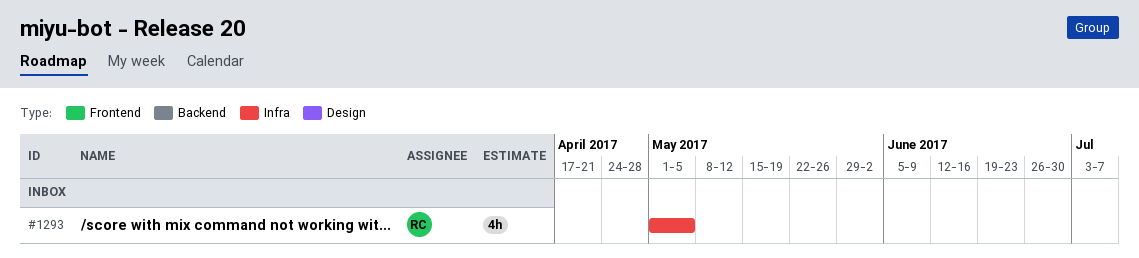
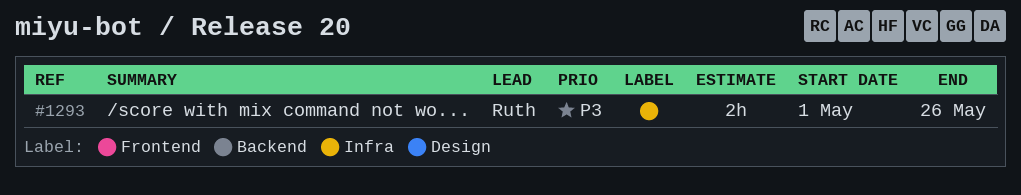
#1293, estimate: 4h -> 2h
#1293, due: May 5 -> May 26

